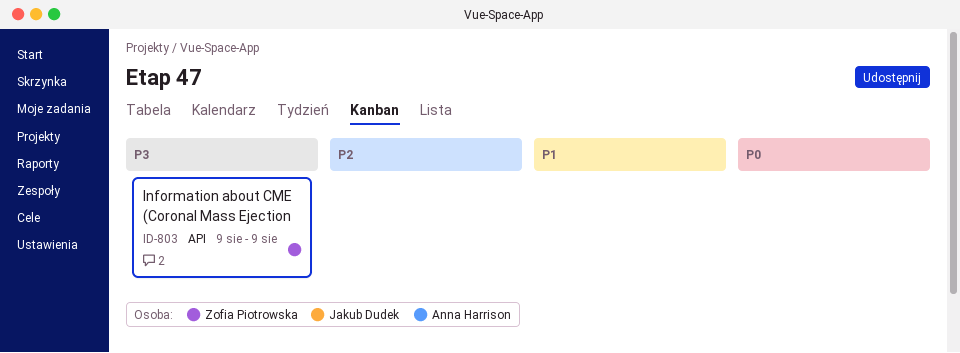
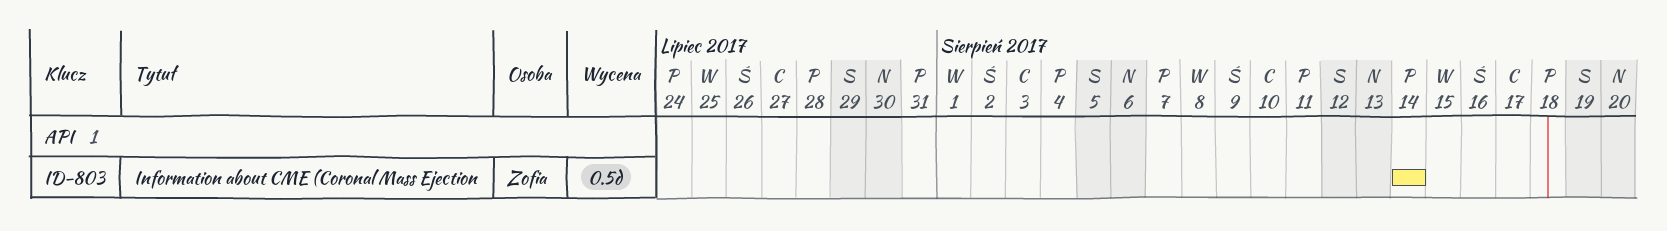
ID-803, start: Aug 9 -> Aug 14
ID-803, due: Aug 9 -> Aug 14

